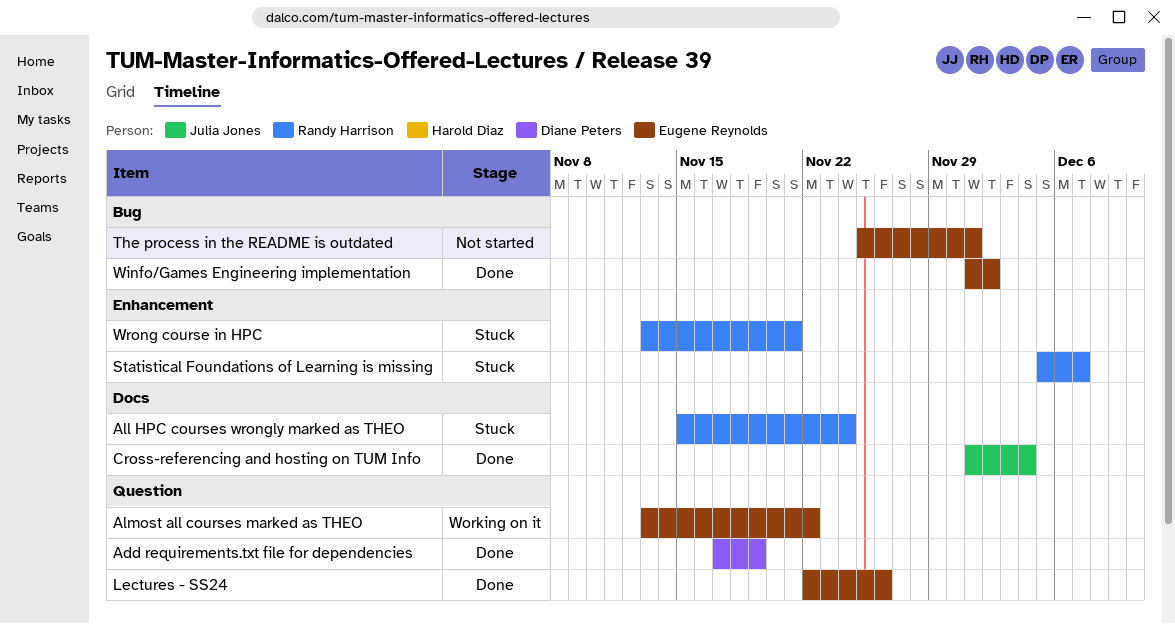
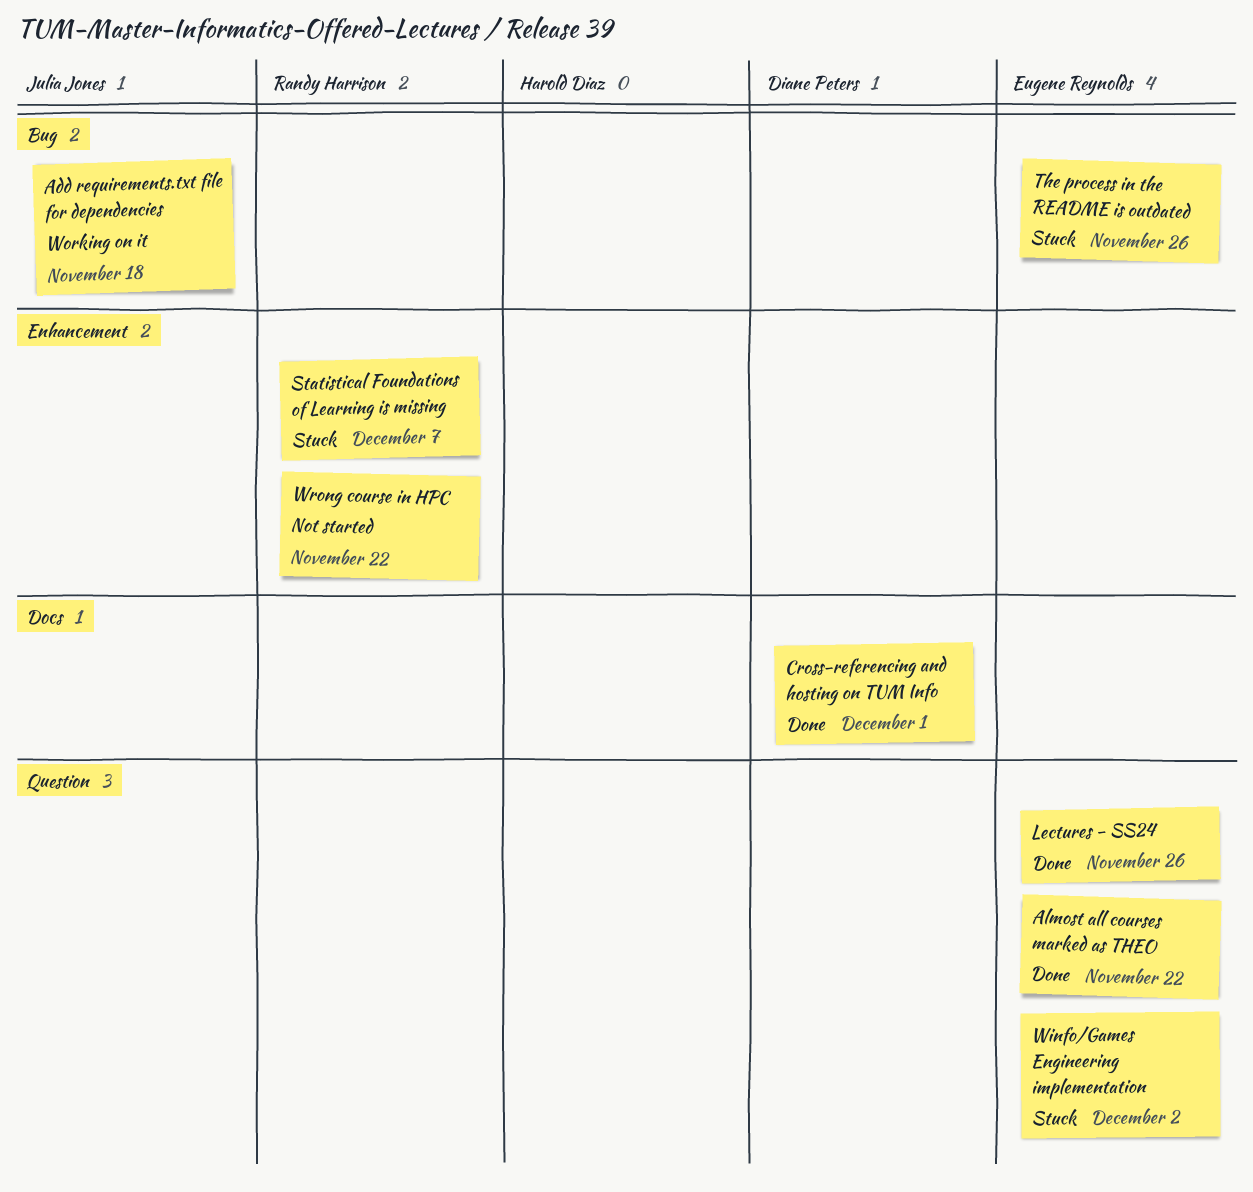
Add requirements.txt file for dependencies, status: Done -> Working on it
Add requirements.txt file for dependencies, owner: Diane Peters -> Julia Jones
Add requirements.txt file for dependencies, label: Question -> Bug
Add requirements.txt file for dependencies, due: Nov 19 -> Nov 18
All HPC courses wrongly marked as THEO: present -> none
Almost all courses marked as THEO, status: Working on it -> Done
Cross-referencing and hosting on TUM Info, owner: Julia Jones -> Diane Peters
Cross-referencing and hosting on TUM Info, due: Dec 4 -> Dec 1
The process in the README is outdated, status: Not started -> Stuck
The process in the README is outdated, due: Dec 1 -> Nov 26
Winfo/Games Engineering implementation, status: Done -> Stuck
Winfo/Games Engineering implementation, label: Bug -> Question
Wrong course in HPC, status: Stuck -> Not started
Wrong course in HPC, due: Nov 21 -> Nov 22

